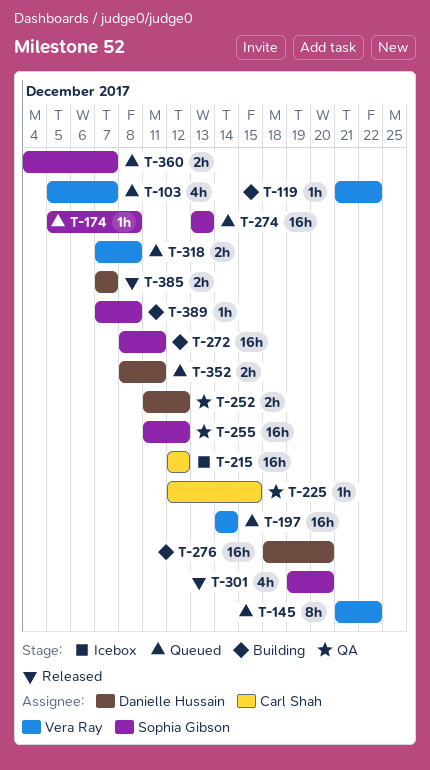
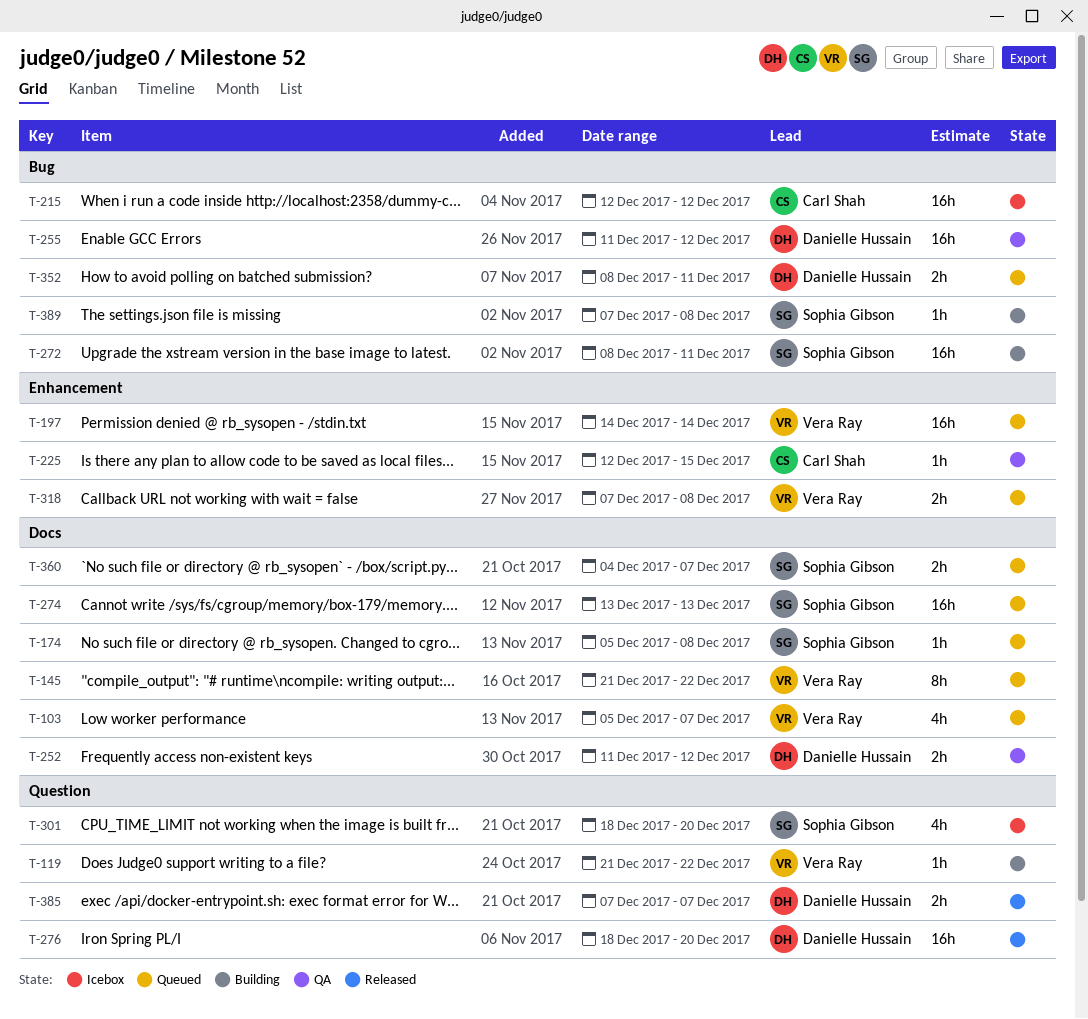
T-255, owner: Sophia Gibson -> Danielle Hussain
T-276, status: Building -> Released
T-301, status: Released -> Icebox
T-301, start: Dec 19 -> Dec 18

